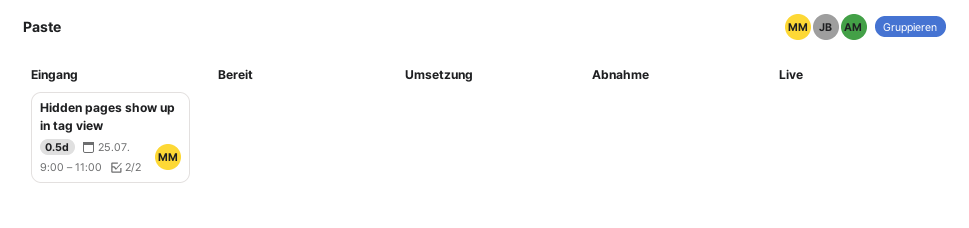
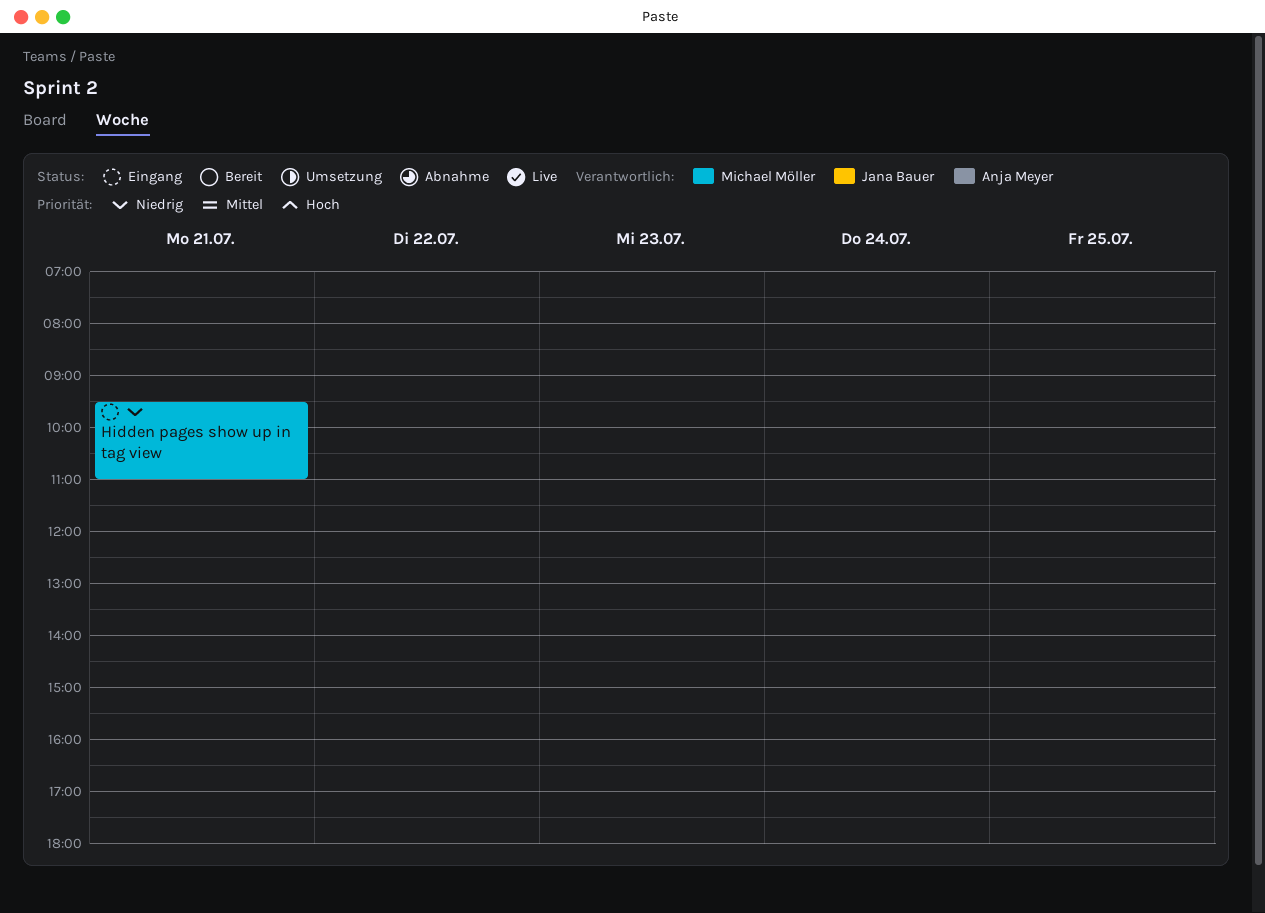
Hidden pages show up in tag view, day: Jul 25 -> Jul 21
Hidden pages show up in tag view, begins: 09:00 -> 09:30

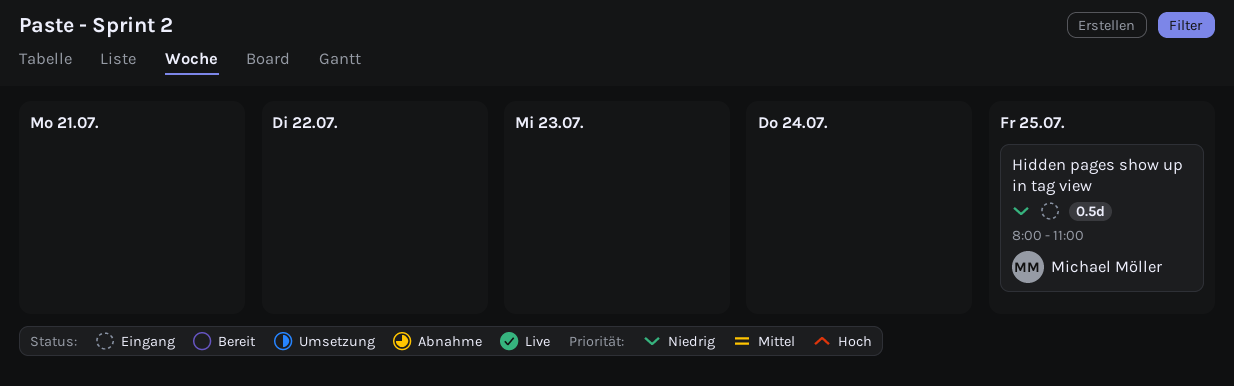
Hidden pages show up in tag view, day: Jul 21 -> Jul 25
Hidden pages show up in tag view, begins: 09:30 -> 08:00

